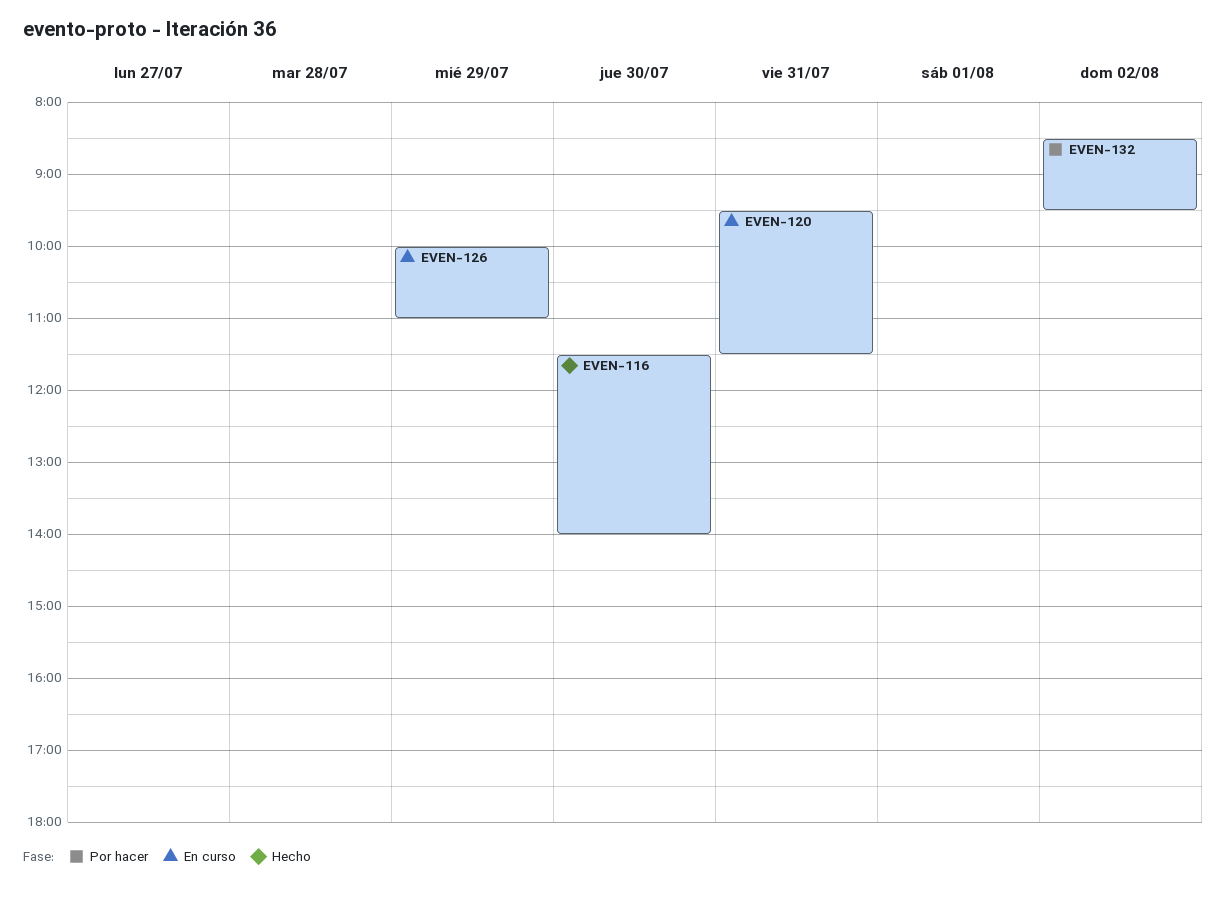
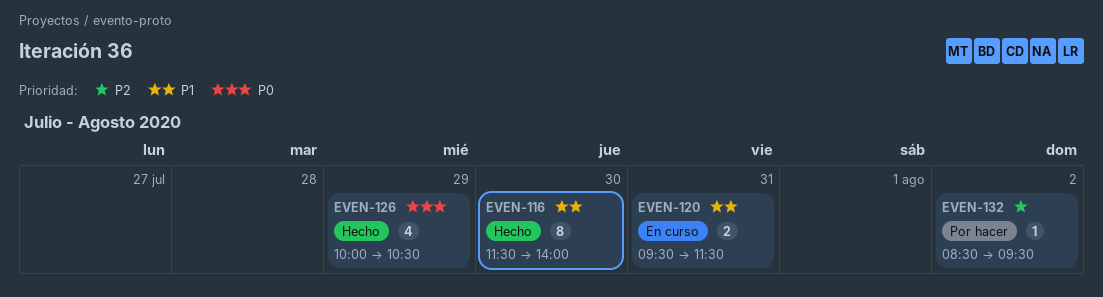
EVEN-126, status: En curso -> Hecho
EVEN-126, ends: 11:00 -> 10:30

